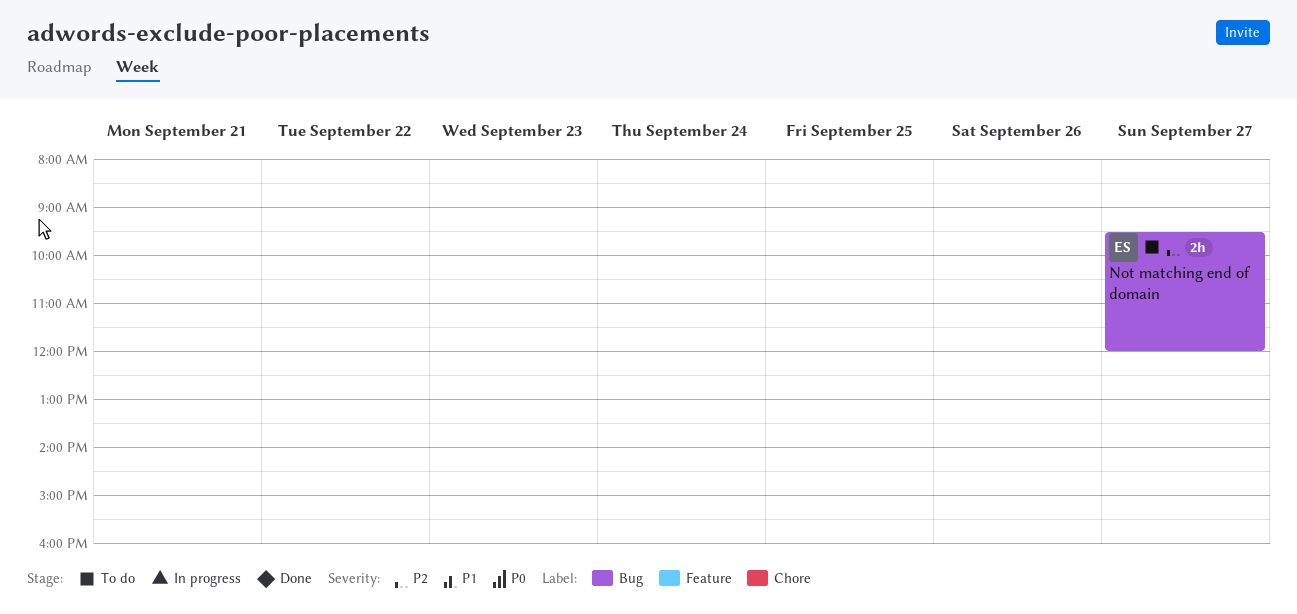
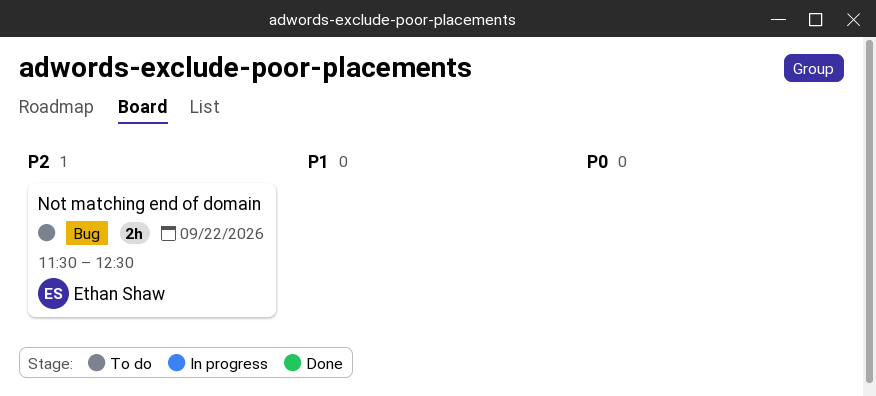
Not matching end of domain, day: Sep 27 -> Sep 22
Not matching end of domain, begins: 09:30 -> 11:30
Not matching end of domain, ends: 12:00 -> 12:30

